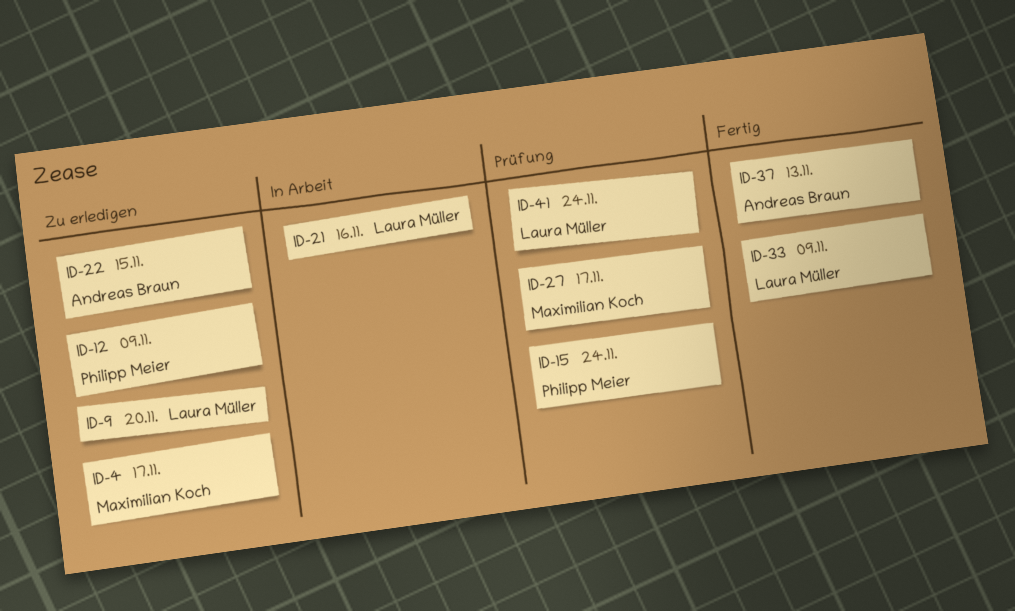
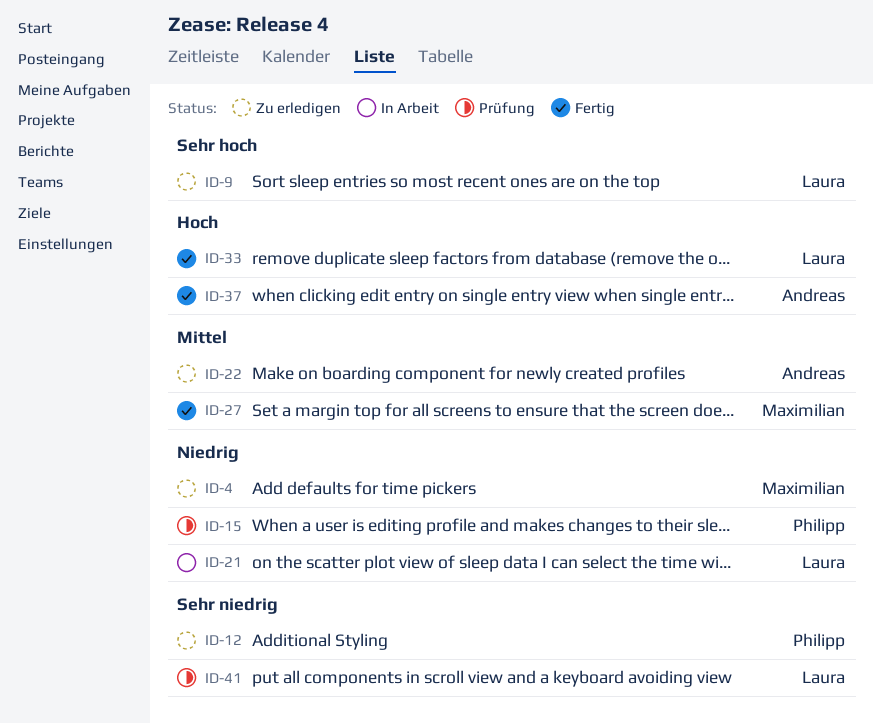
ID-27, status: Prüfung -> Fertig

